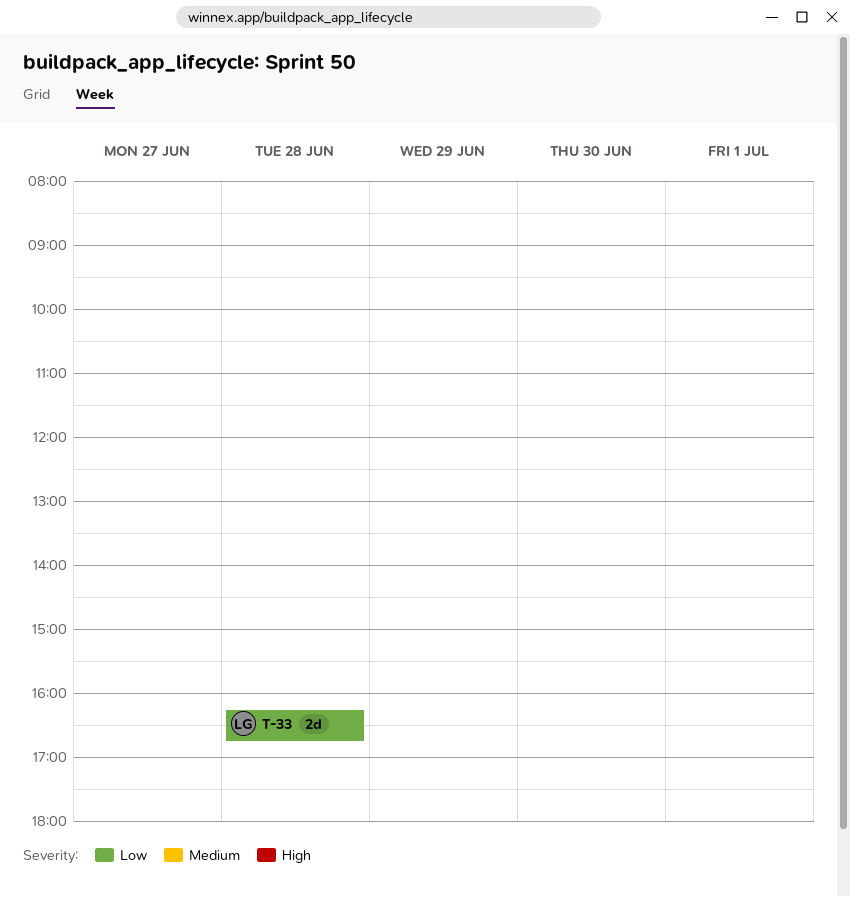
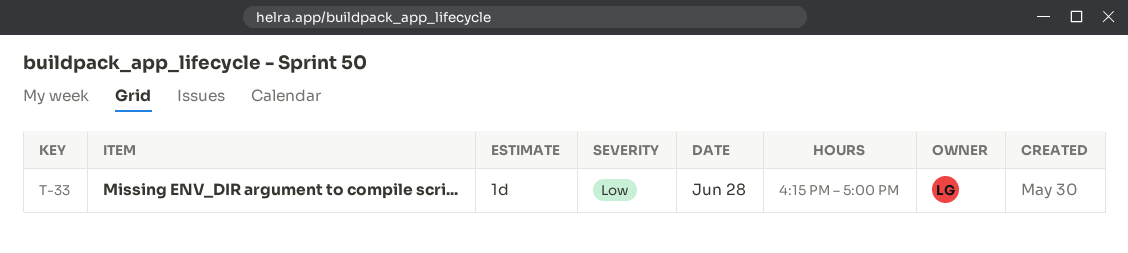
T-33, estimate: 2d -> 1d
T-33, ends: 16:45 -> 17:00

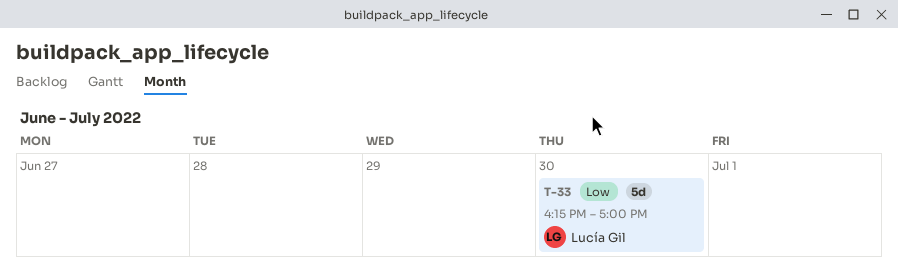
T-33, estimate: 1d -> 5d
T-33, day: Jun 28 -> Jun 30

